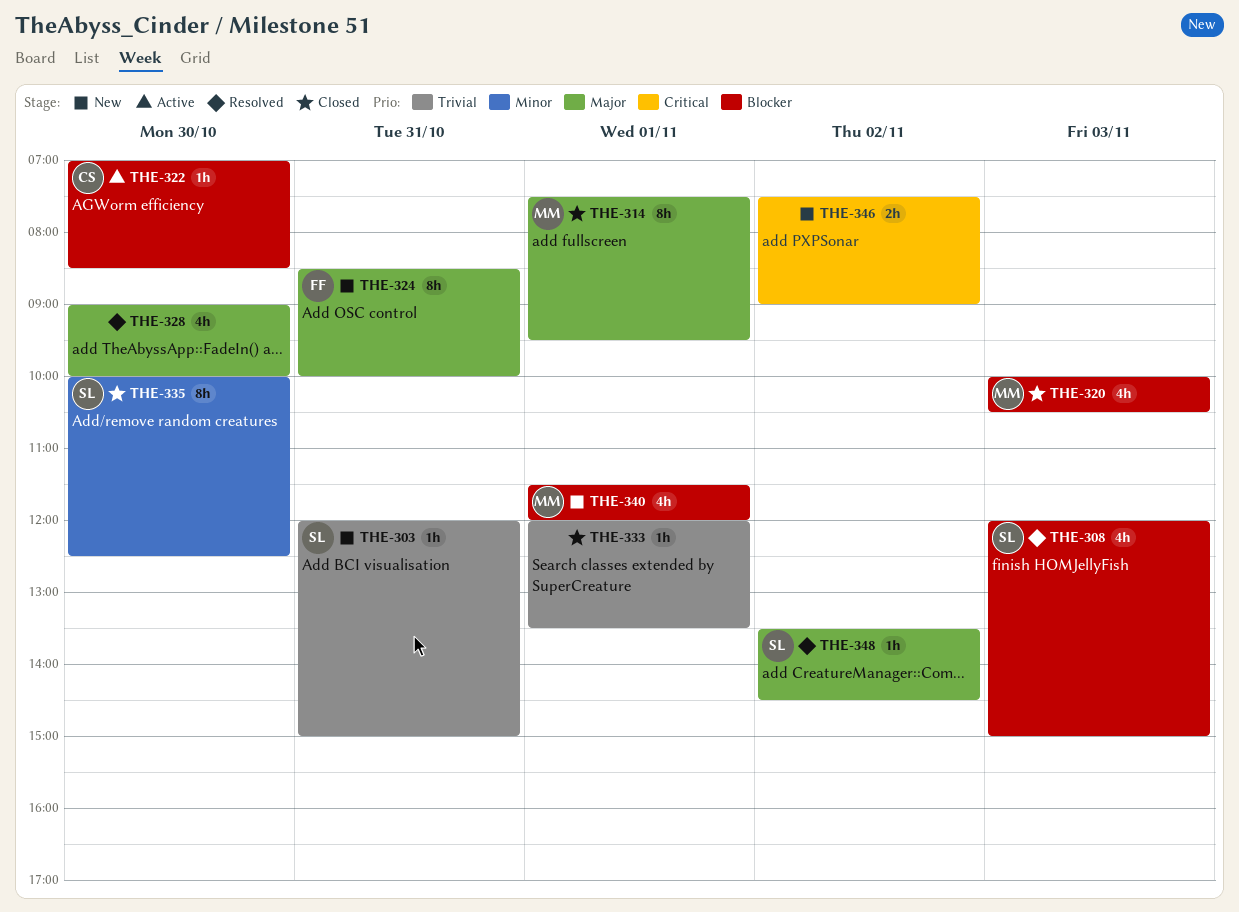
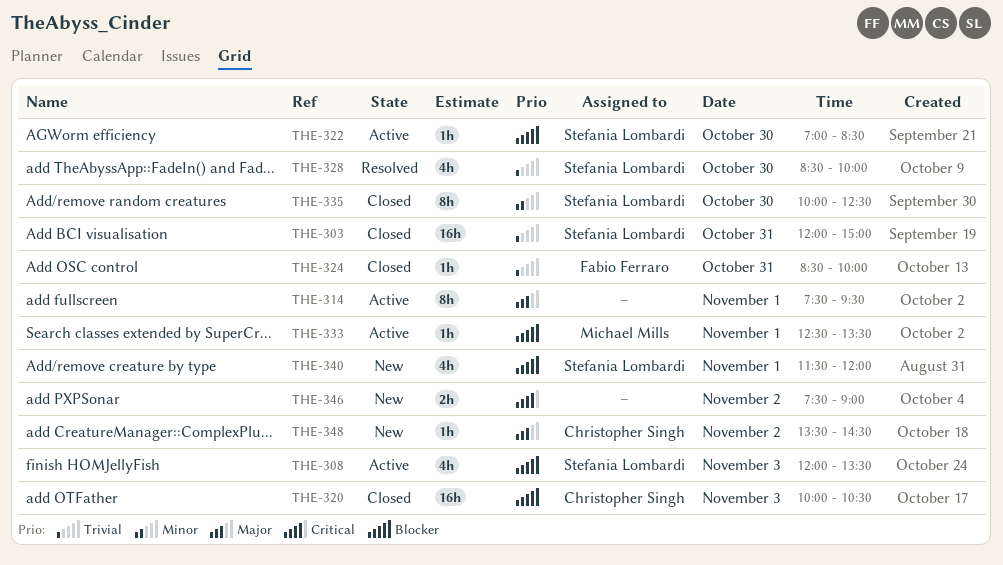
THE-303, status: New -> Closed
THE-303, estimate: 1h -> 16h
THE-308, status: Resolved -> Active
THE-308, ends: 15:00 -> 13:30
THE-314, status: Closed -> Active
THE-314, owner: Michael Mills -> none
THE-320, owner: Michael Mills -> Christopher Singh
THE-320, estimate: 4h -> 16h
THE-322, owner: Christopher Singh -> Stefania Lombardi
THE-324, status: New -> Closed
THE-324, priority: Major -> Trivial
THE-324, estimate: 8h -> 1h
THE-328, owner: none -> Stefania Lombardi
THE-328, priority: Major -> Trivial
THE-328, begins: 09:00 -> 08:30
THE-333, status: Closed -> Active
THE-333, owner: none -> Michael Mills
THE-333, priority: Trivial -> Blocker
THE-333, begins: 12:00 -> 12:30
THE-340, owner: Michael Mills -> Stefania Lombardi
THE-348, status: Resolved -> New
THE-348, owner: Stefania Lombardi -> Christopher Singh

